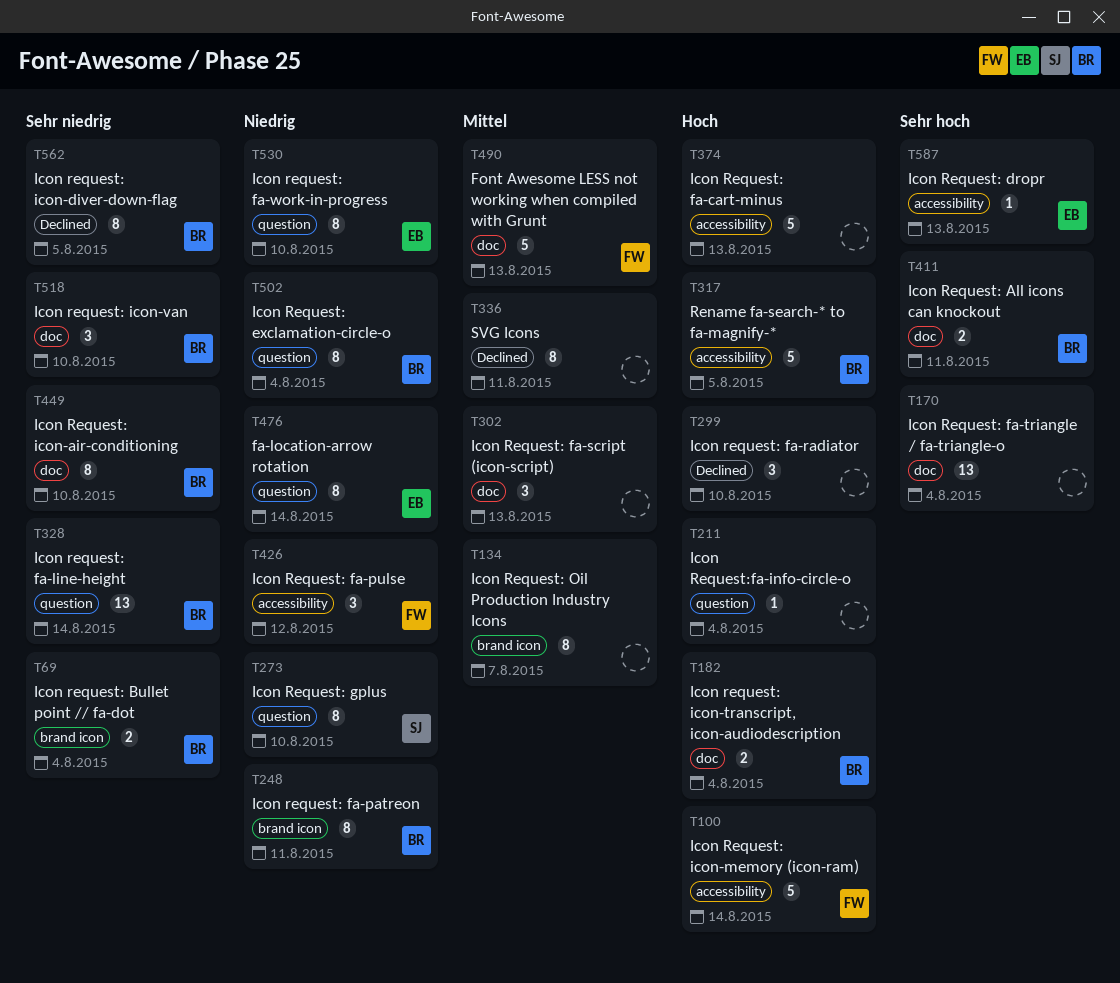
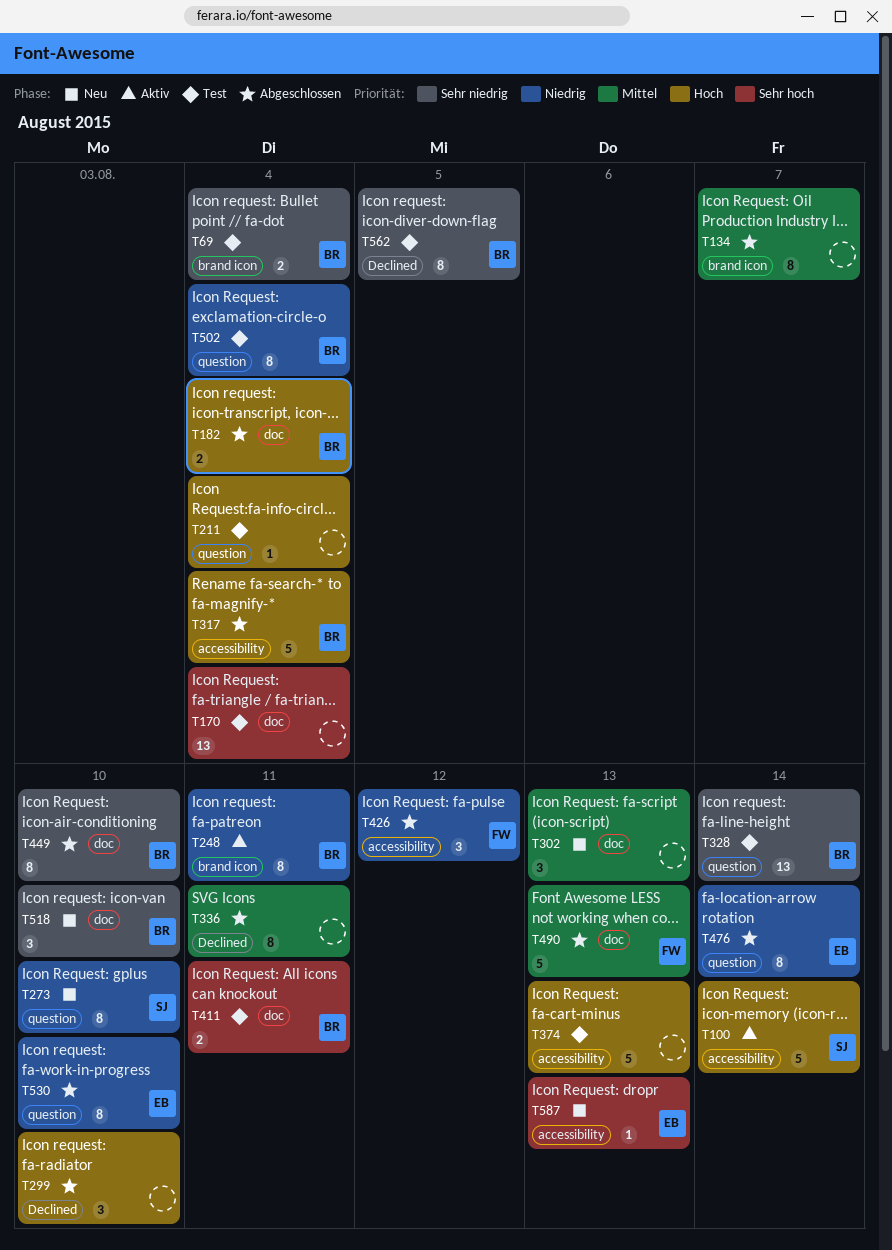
T100, owner: FW -> SJ
T317, due: Aug 5 -> Aug 4

